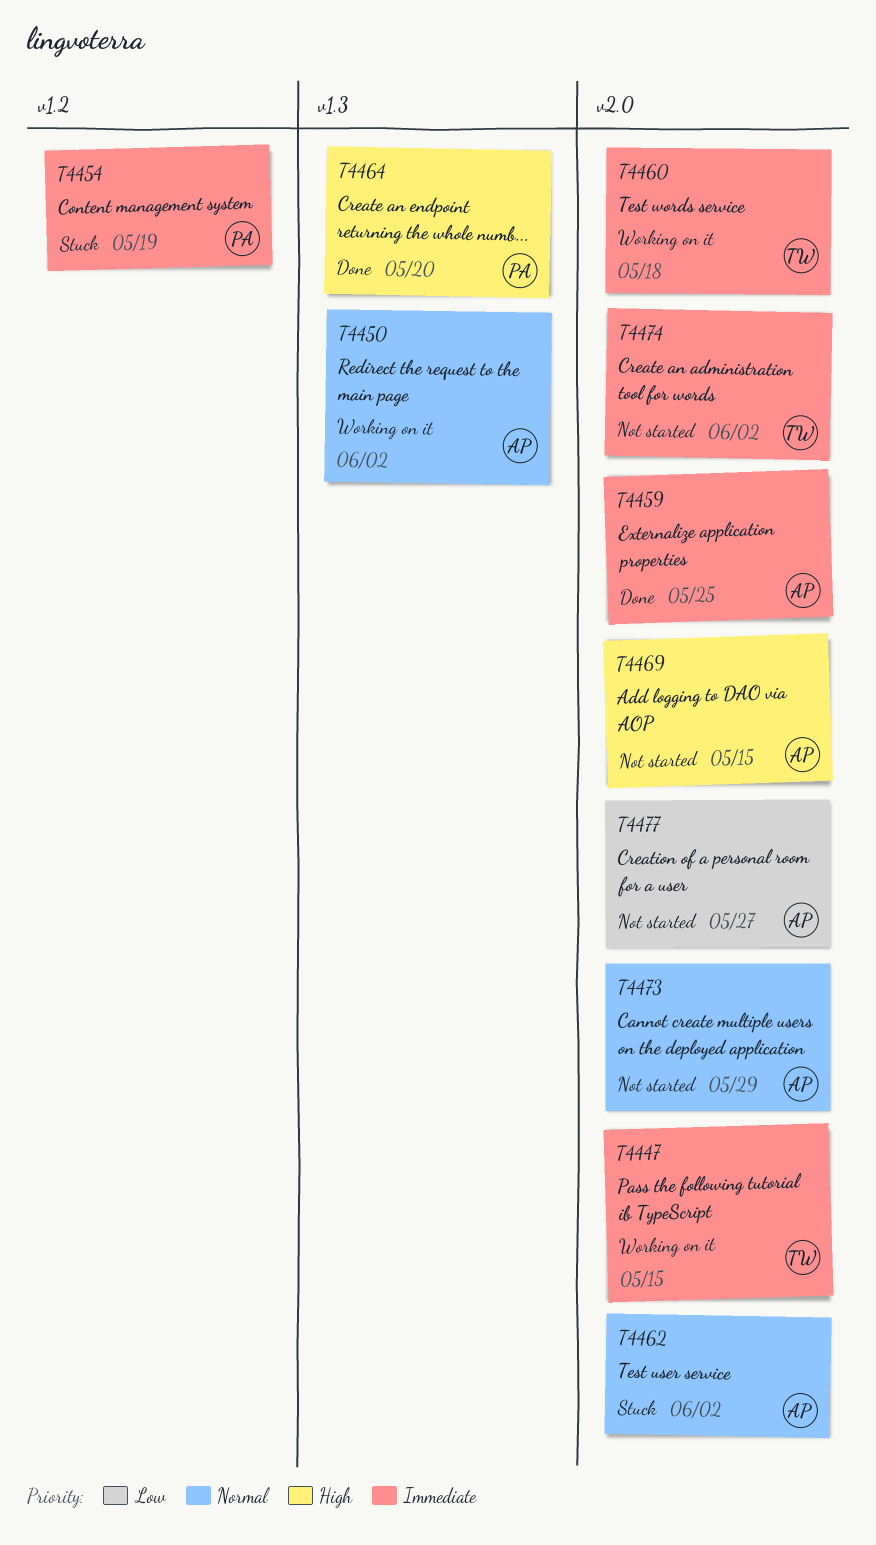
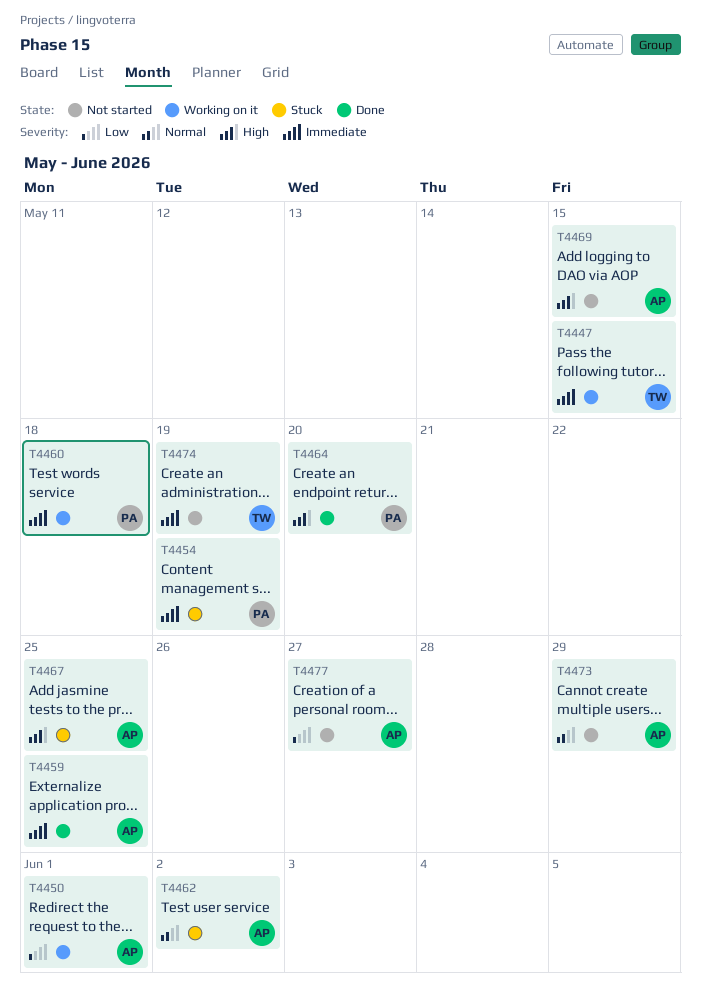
T4450, priority: Normal -> Low
T4450, due: Jun 2 -> Jun 1
T4460, owner: TW -> PA
T4467: none -> present
T4474, due: Jun 2 -> May 19

